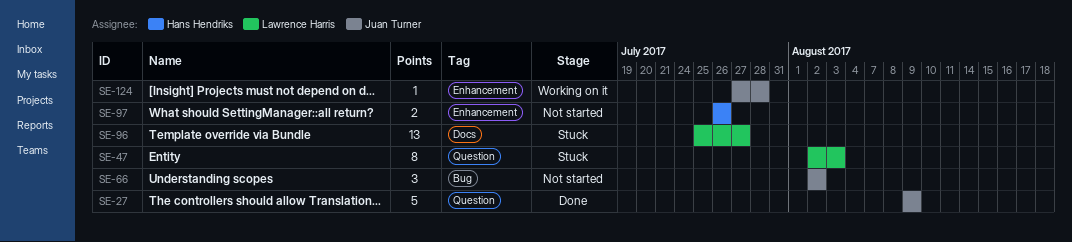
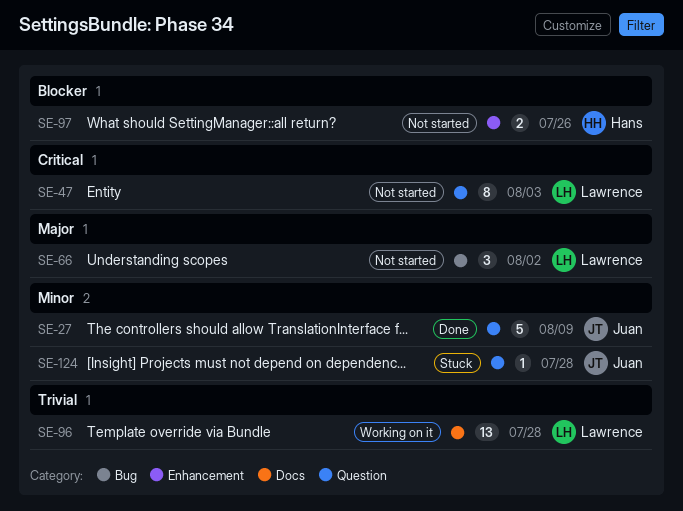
SE-47, status: Stuck -> Not started
SE-66, owner: Juan Turner -> Lawrence Harris
SE-96, status: Stuck -> Working on it
SE-96, due: Jul 27 -> Jul 28
SE-124, status: Working on it -> Stuck
SE-124, label: Enhancement -> Question

